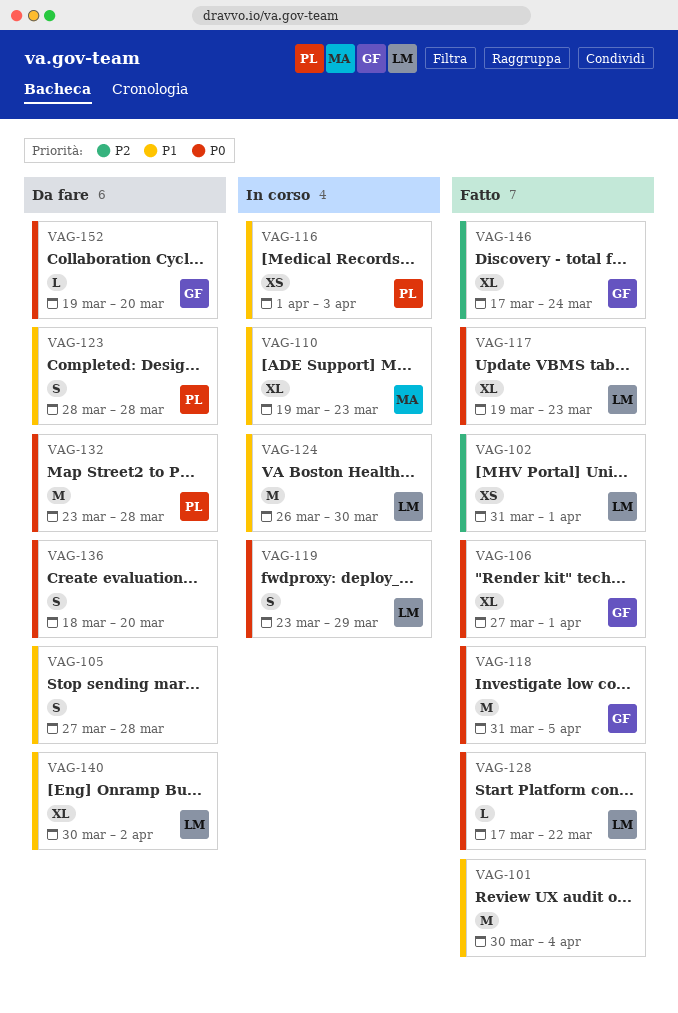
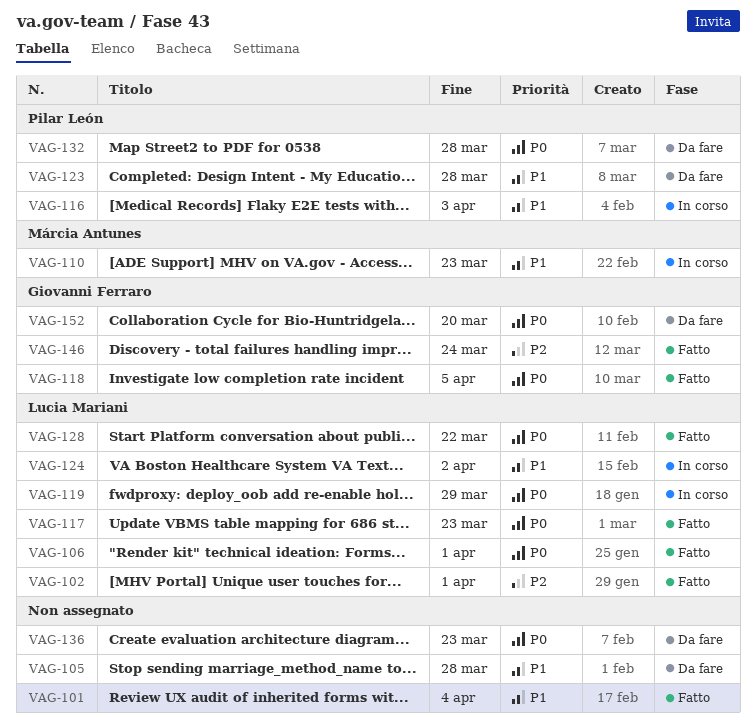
VAG-106, owner: Giovanni Ferraro -> Lucia Mariani
VAG-124, due: Mar 30 -> Apr 2
VAG-136, due: Mar 20 -> Mar 23
VAG-140: present -> none

